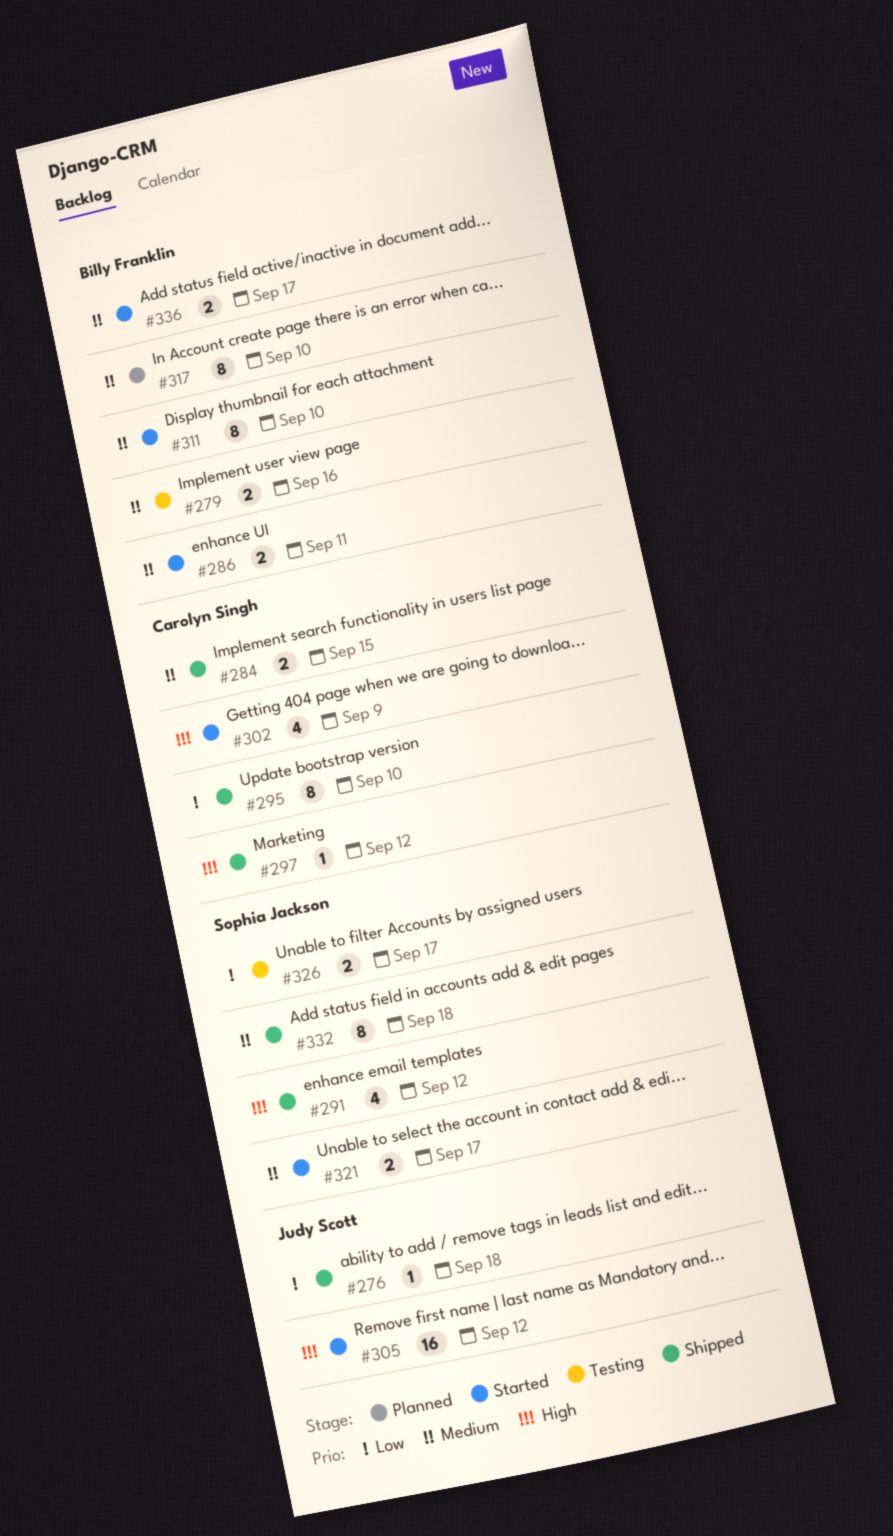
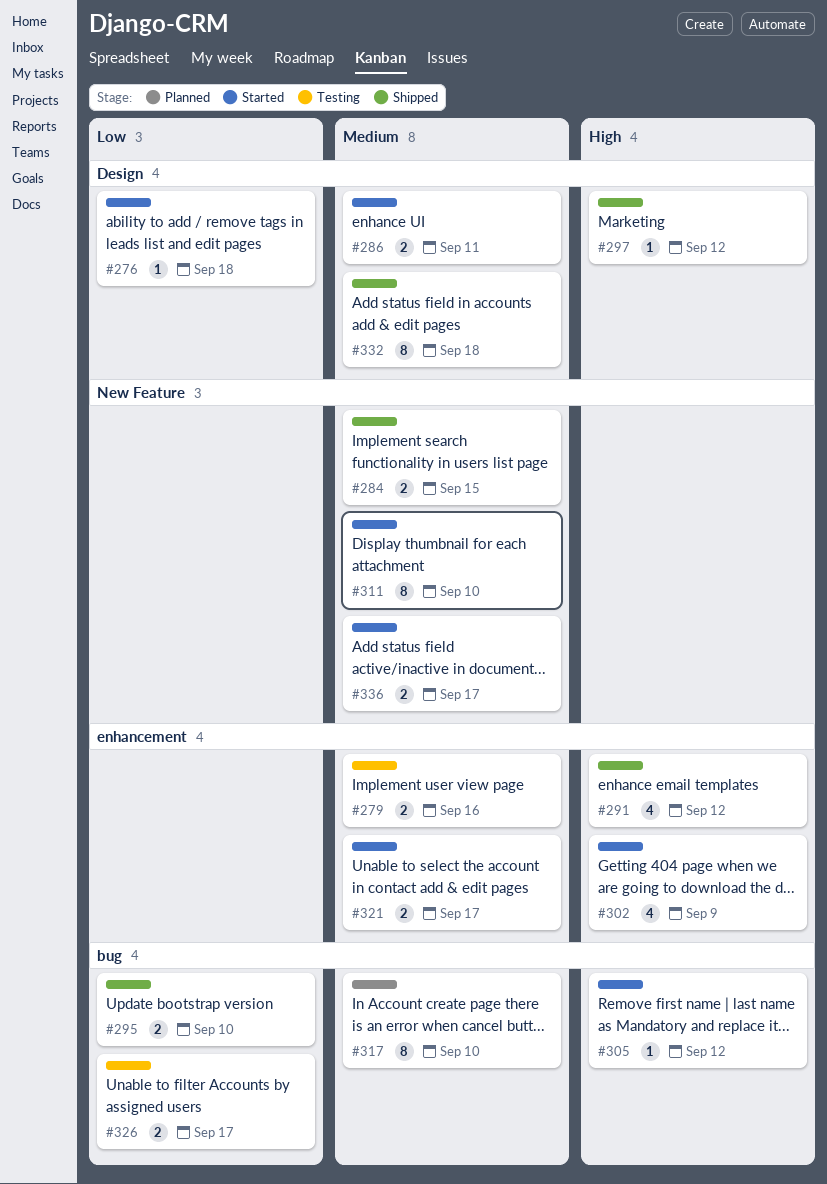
#276, status: Shipped -> Started
#295, estimate: 8 -> 2
#305, estimate: 16 -> 1

